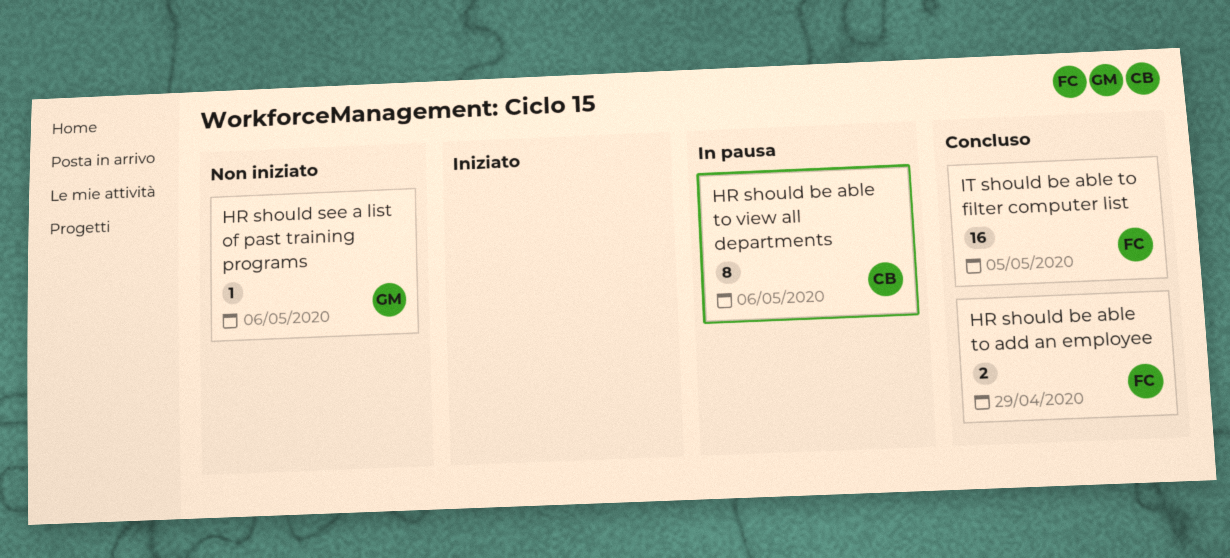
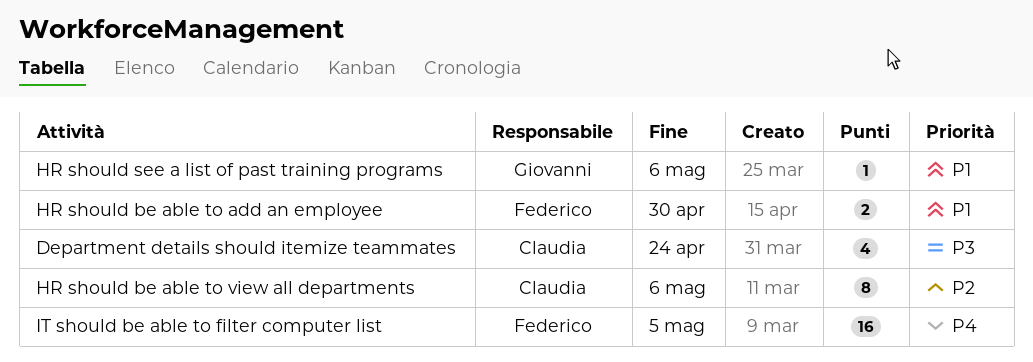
Department details should itemize teammates: none -> present
HR should be able to add an employee, due: Apr 29 -> Apr 30

